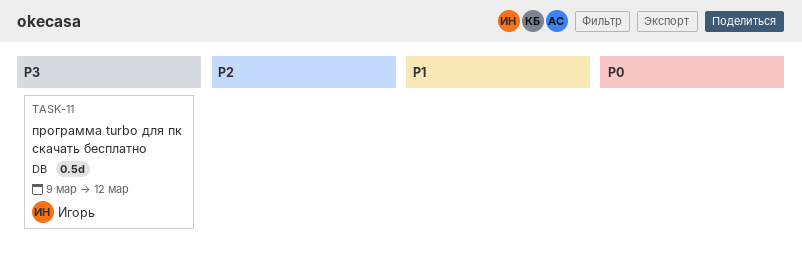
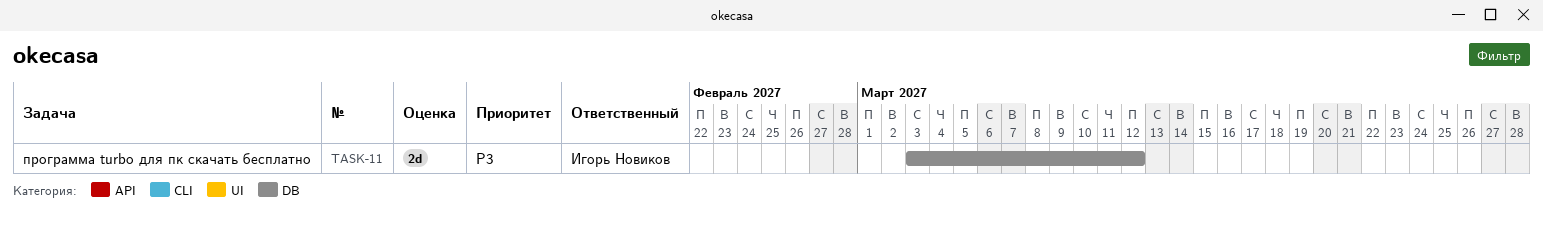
TASK-11, estimate: 0.5d -> 2d
TASK-11, start: Mar 9 -> Mar 3

